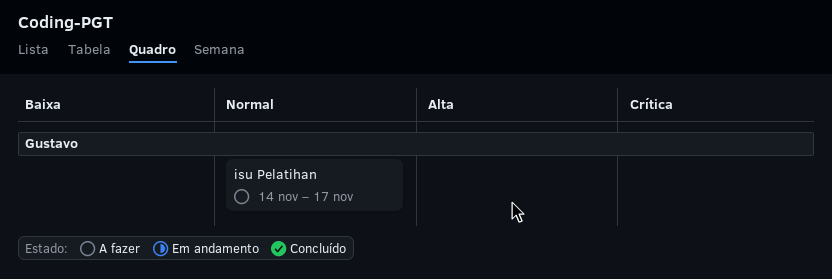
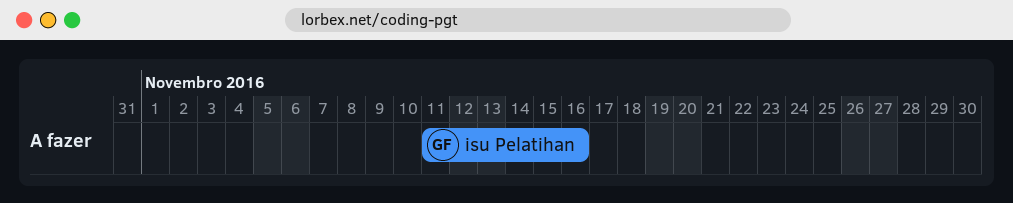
isu Pelatihan, start: Nov 14 -> Nov 11
isu Pelatihan, due: Nov 17 -> Nov 16

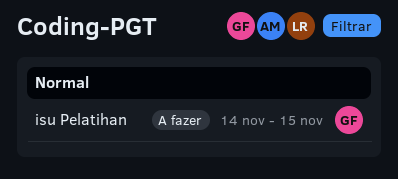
isu Pelatihan, start: Nov 11 -> Nov 14
isu Pelatihan, due: Nov 16 -> Nov 15

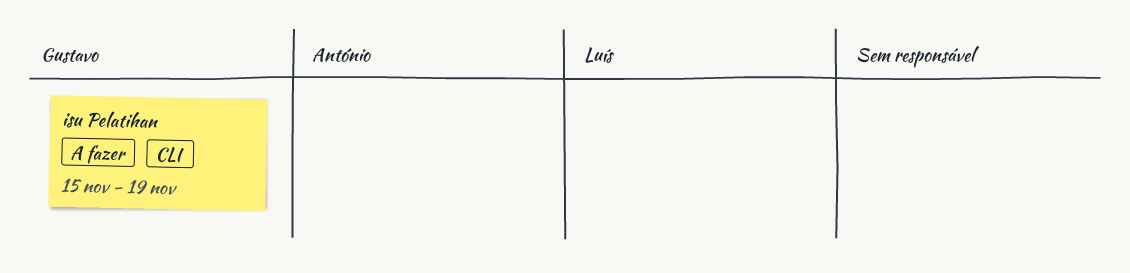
isu Pelatihan, start: Nov 14 -> Nov 15
isu Pelatihan, due: Nov 15 -> Nov 19

